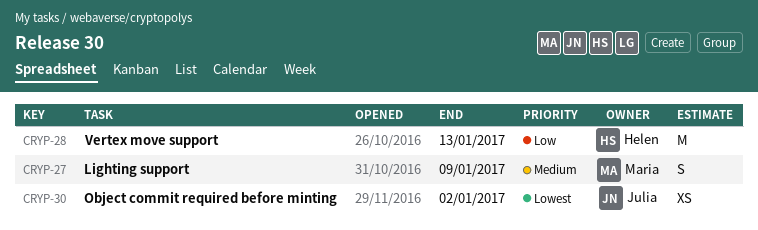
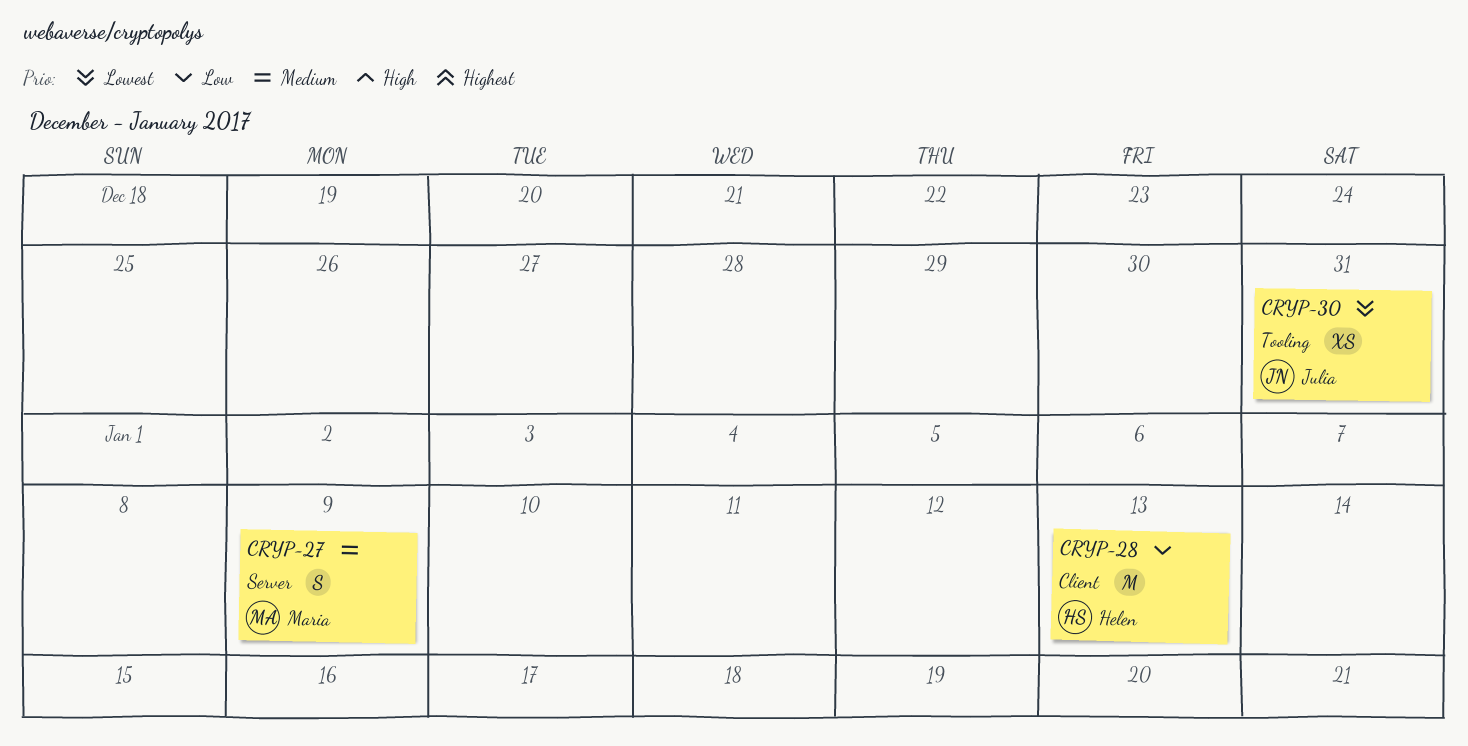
CRYP-30, due: Jan 2 -> Dec 31

